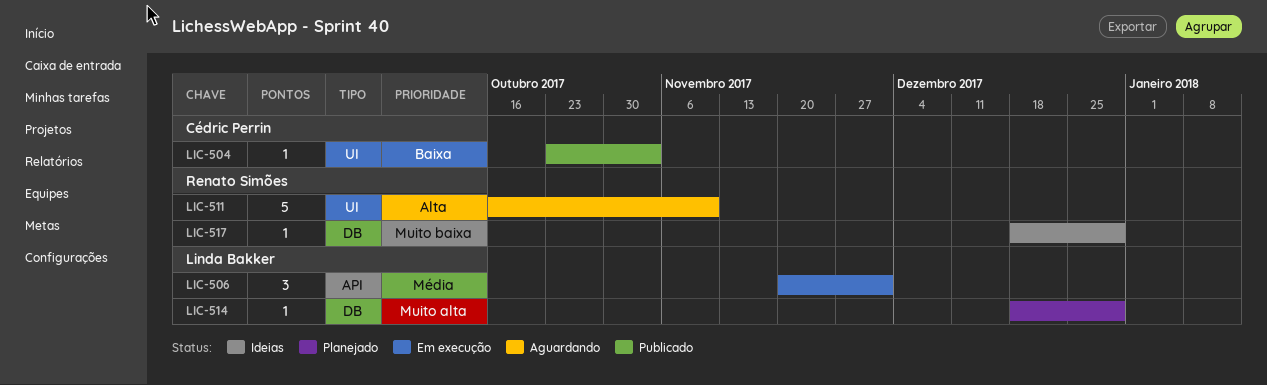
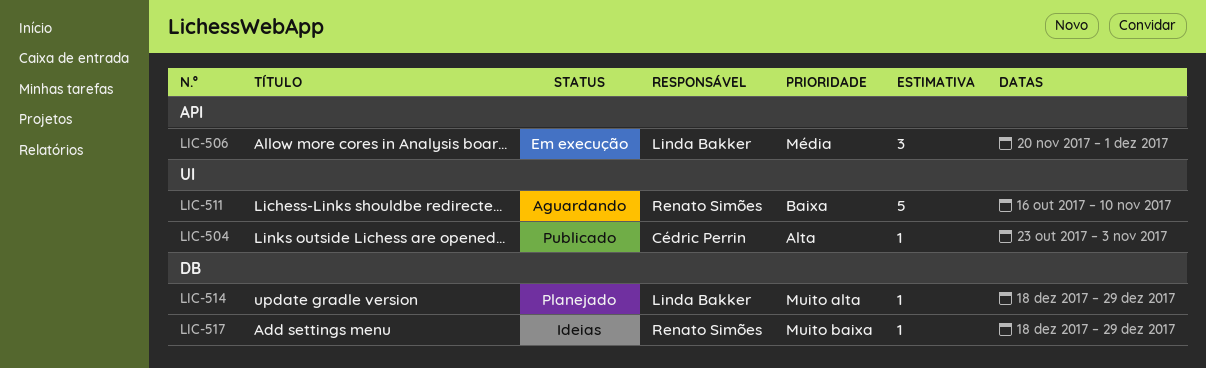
LIC-504, priority: Baixa -> Alta
LIC-511, priority: Alta -> Baixa

